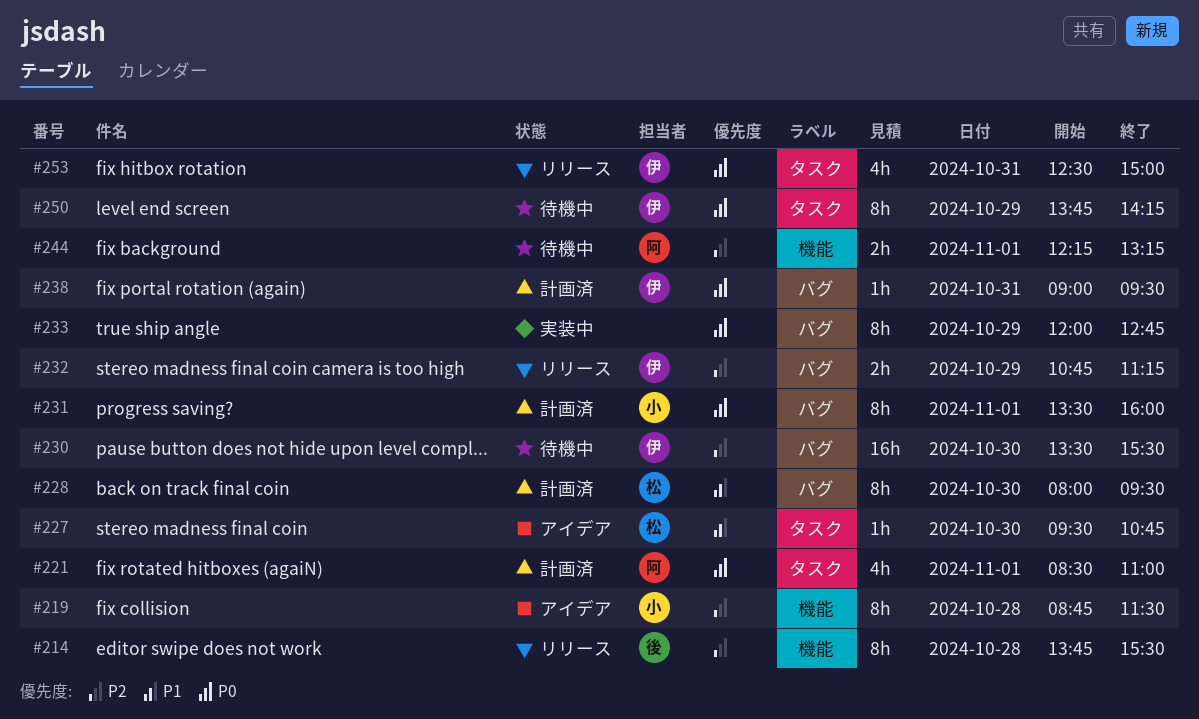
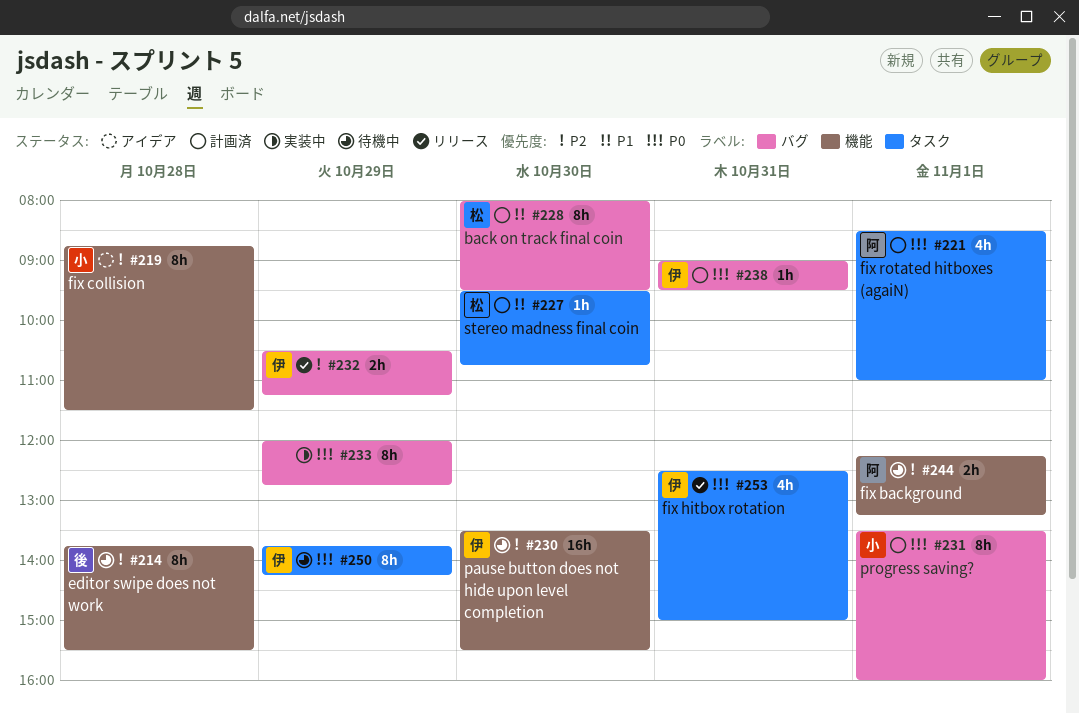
#214, status: リリース -> 待機中
#227, status: アイデア -> 計画済
#230, label: バグ -> 機能
#232, begins: 10:45 -> 10:30

